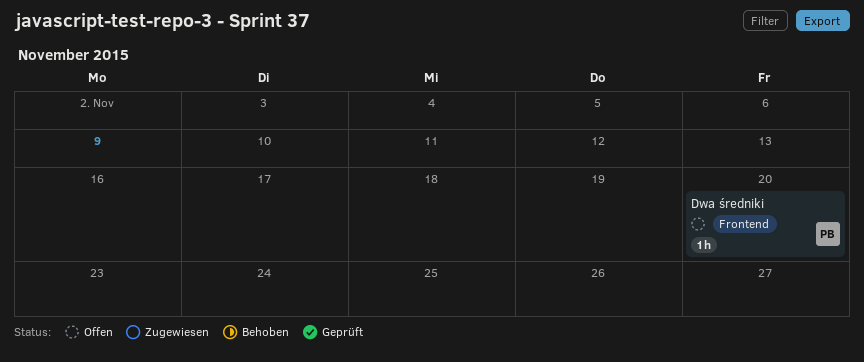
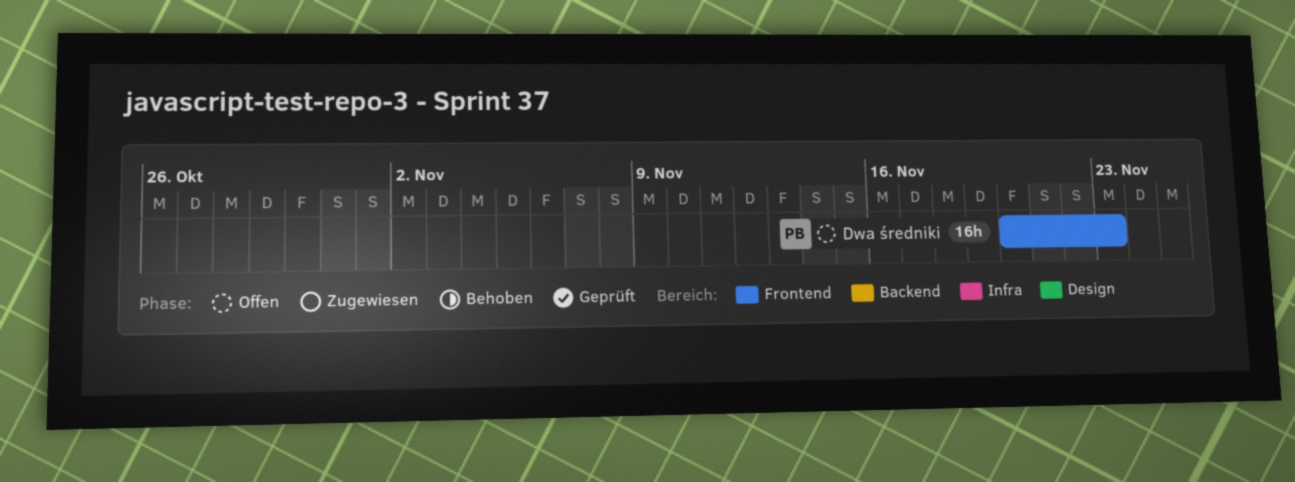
Dwa średniki, estimate: 1h -> 16h
Dwa średniki, due: Nov 20 -> Nov 23

